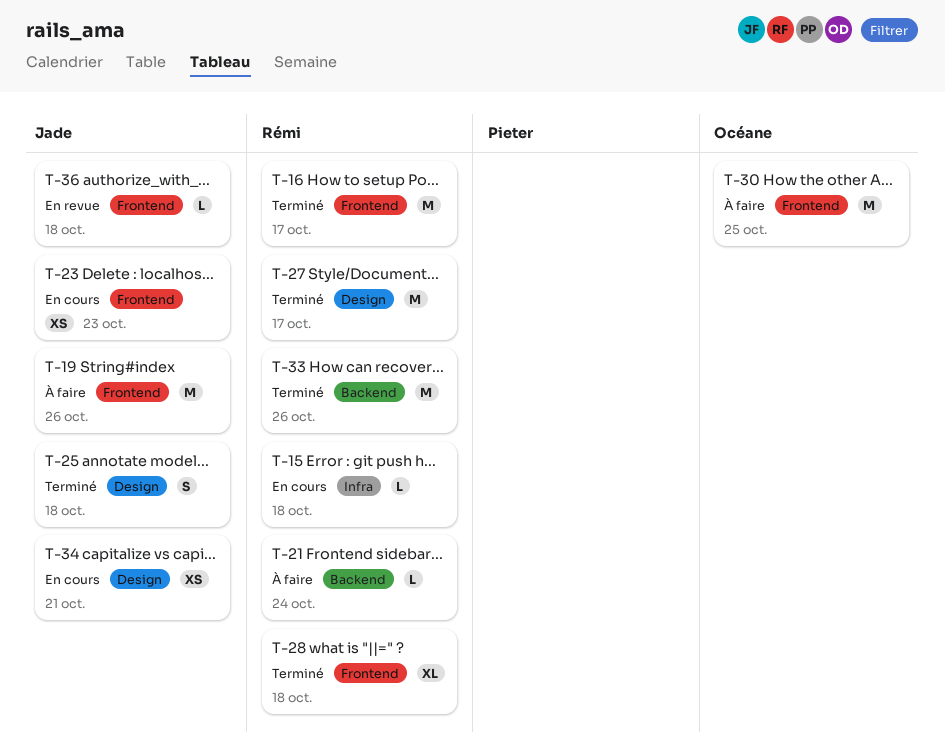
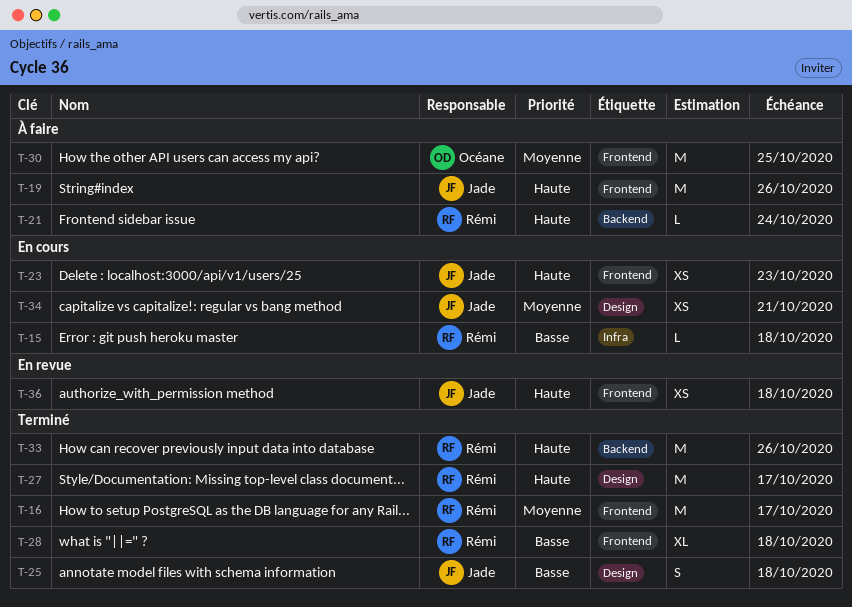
T-36, estimate: L -> XS

